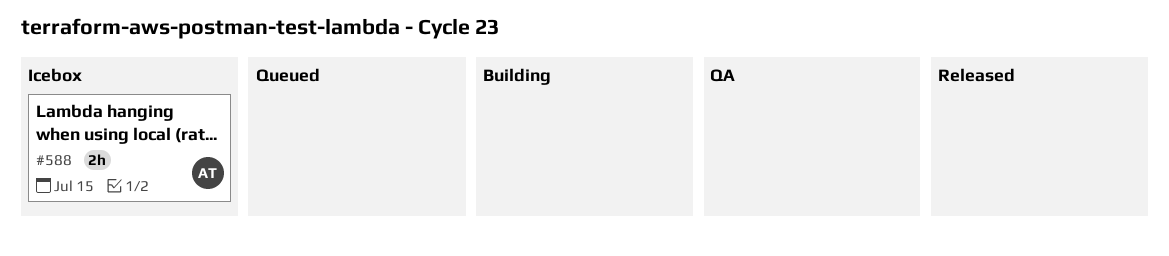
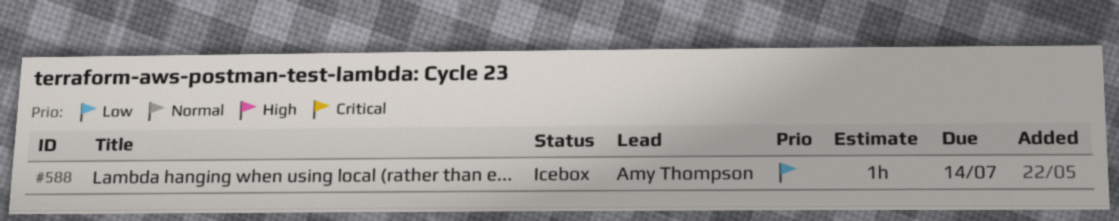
#588, estimate: 2h -> 1h
#588, due: Jul 15 -> Jul 14

